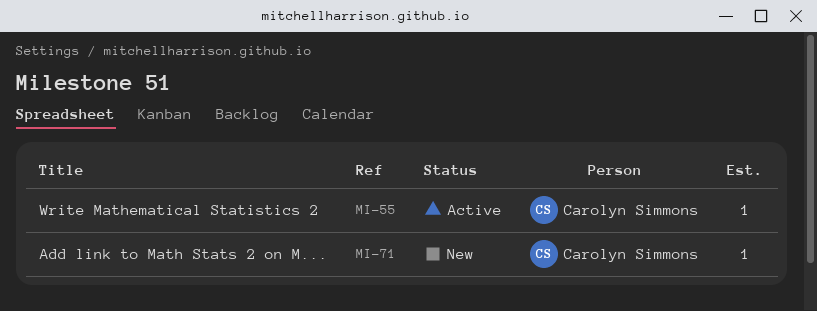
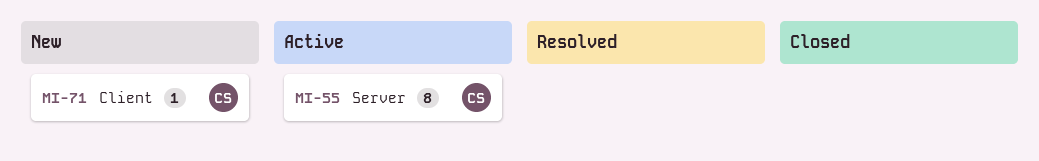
MI-55, estimate: 1 -> 8

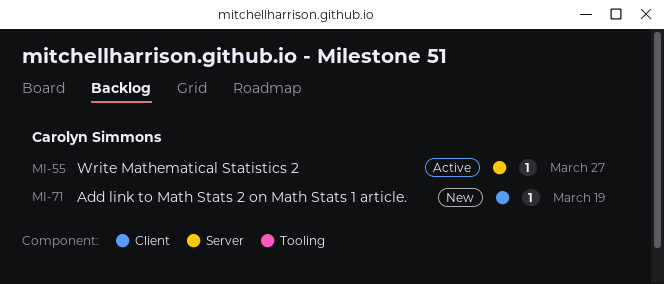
MI-55, estimate: 8 -> 1

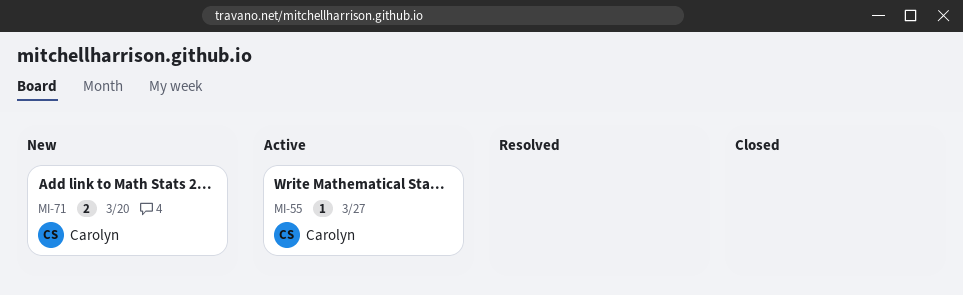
MI-71, estimate: 1 -> 2
MI-71, due: Mar 19 -> Mar 20

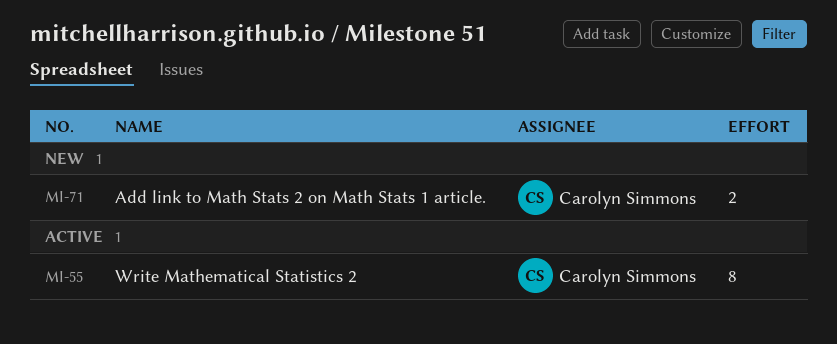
MI-55, estimate: 1 -> 8

